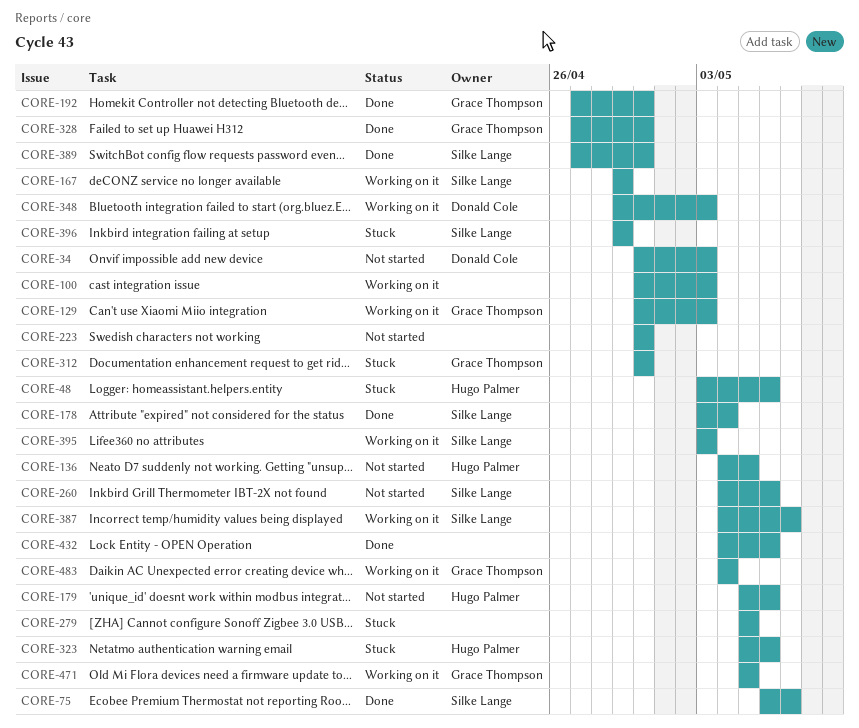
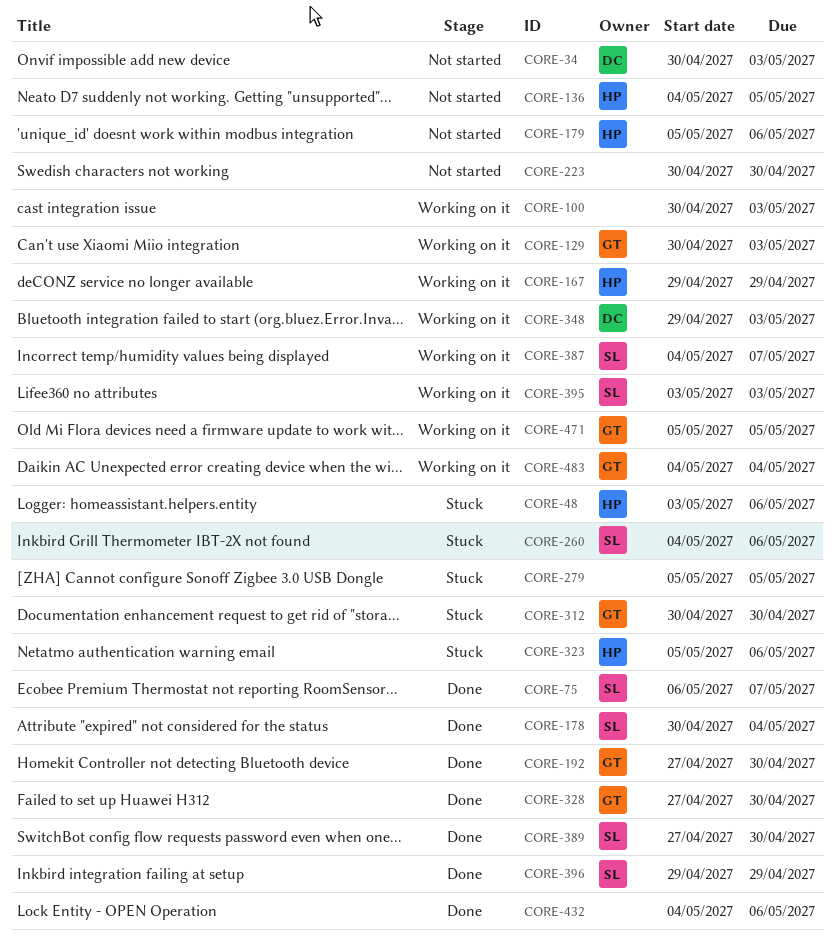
CORE-167, owner: Silke Lange -> Hugo Palmer
CORE-178, start: May 3 -> Apr 30
CORE-260, status: Not started -> Stuck
CORE-396, status: Stuck -> Done

